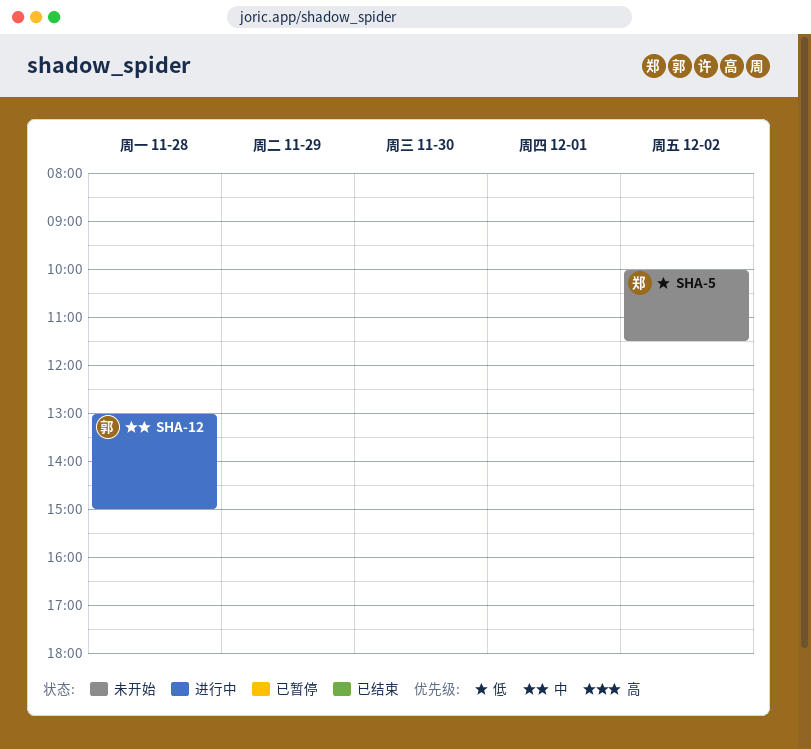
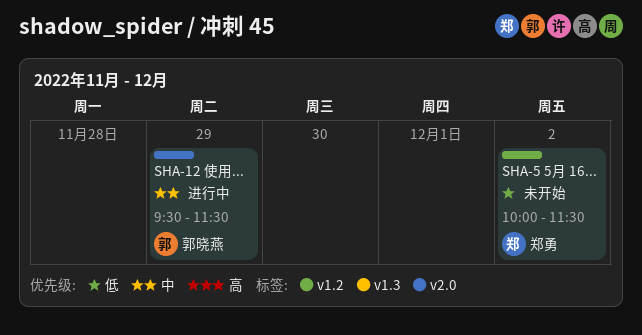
SHA-12, day: Nov 28 -> Nov 29
SHA-12, begins: 13:00 -> 09:30
SHA-12, ends: 15:00 -> 11:30

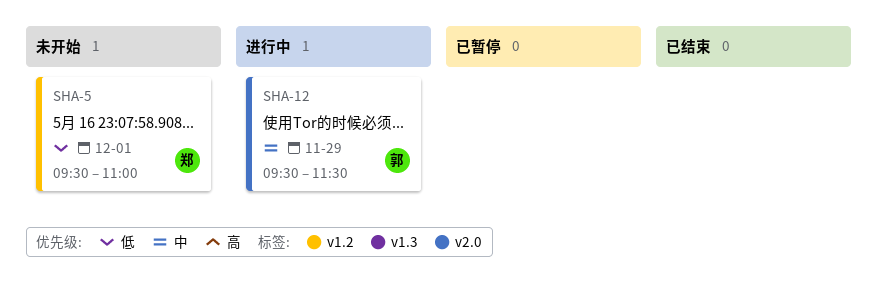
SHA-5, day: Dec 2 -> Dec 1
SHA-5, begins: 10:00 -> 09:30
SHA-5, ends: 11:30 -> 11:00

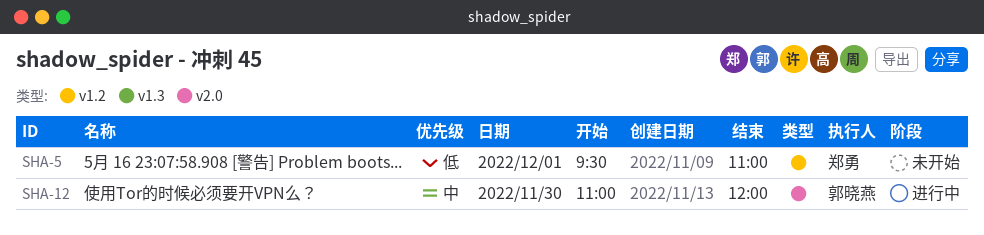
SHA-12, day: Nov 29 -> Nov 30
SHA-12, begins: 09:30 -> 11:00
SHA-12, ends: 11:30 -> 12:00

